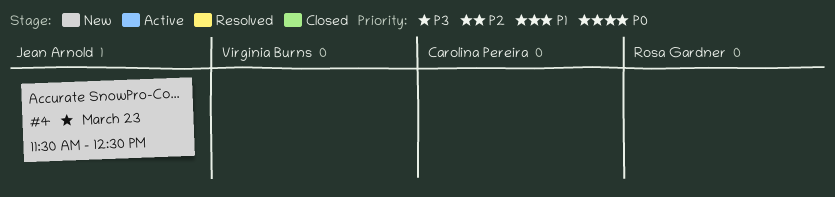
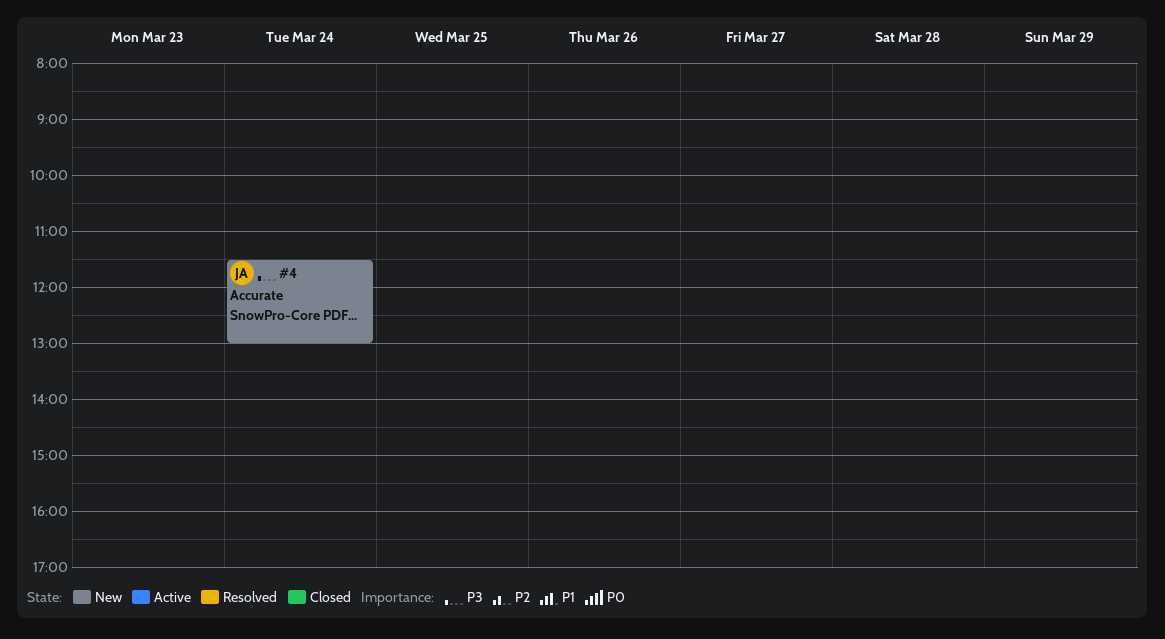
#4, day: Mar 23 -> Mar 24
#4, ends: 12:30 -> 13:00

